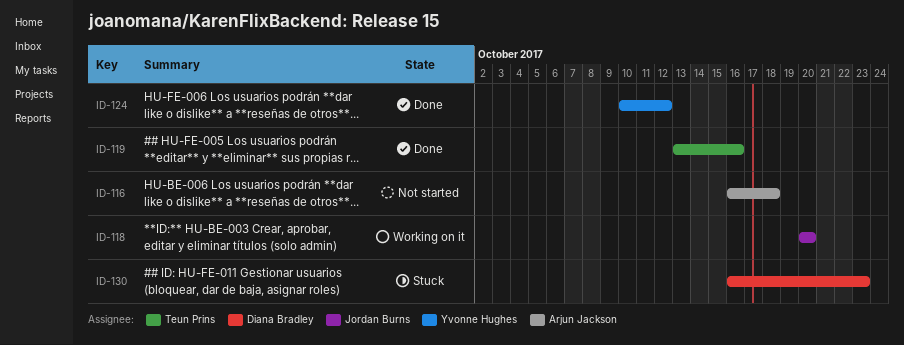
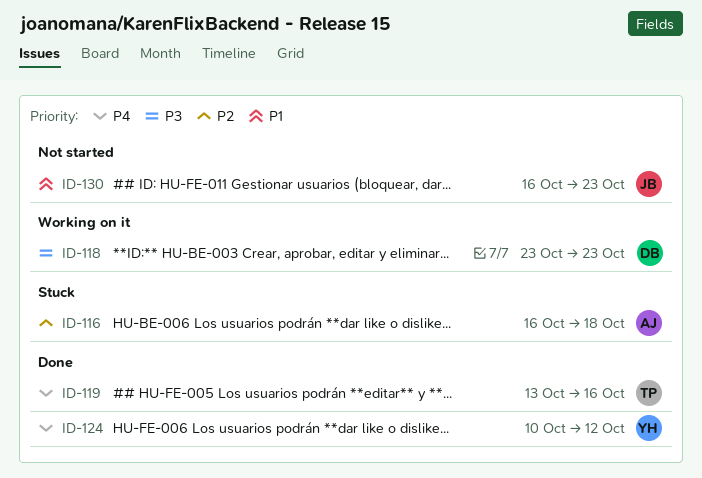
ID-116, status: Not started -> Stuck
ID-118, owner: Jordan Burns -> Diana Bradley
ID-118, start: Oct 20 -> Oct 23
ID-118, due: Oct 20 -> Oct 23
ID-130, status: Stuck -> Not started
ID-130, owner: Diana Bradley -> Jordan Burns

